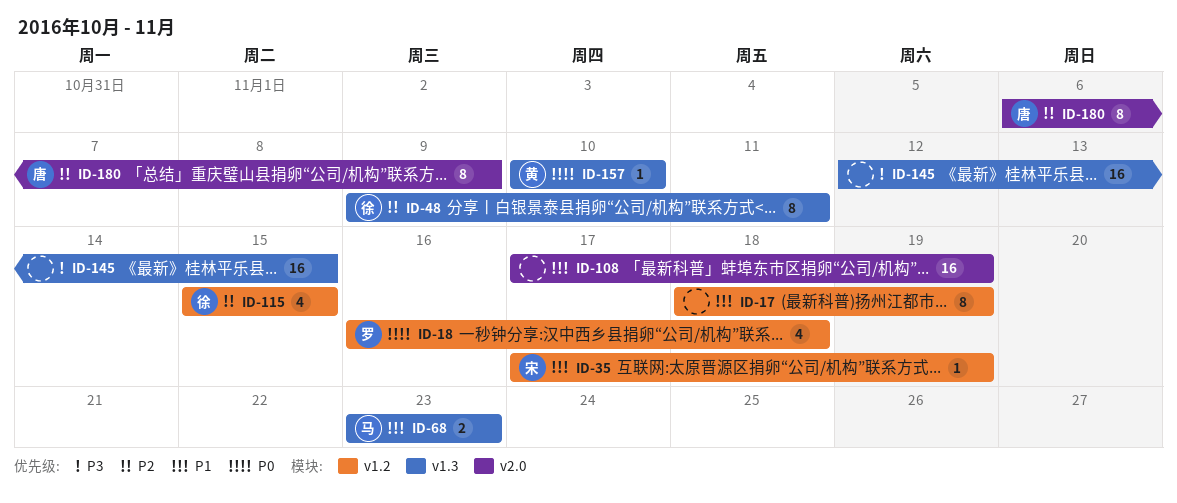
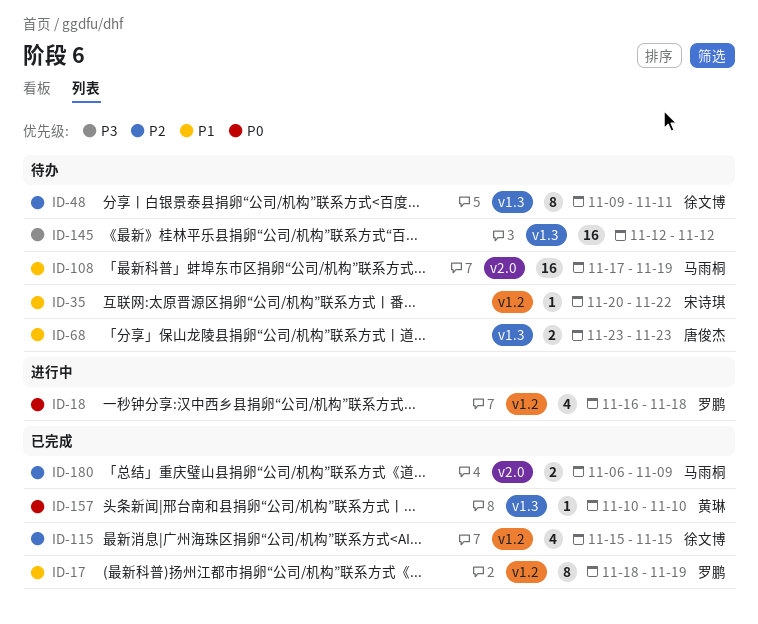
ID-17, owner: none -> 罗鹏
ID-35, start: Nov 17 -> Nov 20
ID-35, due: Nov 19 -> Nov 22
ID-68, owner: 马雨桐 -> 唐俊杰
ID-108, owner: none -> 马雨桐
ID-145, due: Nov 15 -> Nov 12
ID-180, owner: 唐俊杰 -> 马雨桐
ID-180, estimate: 8 -> 2

